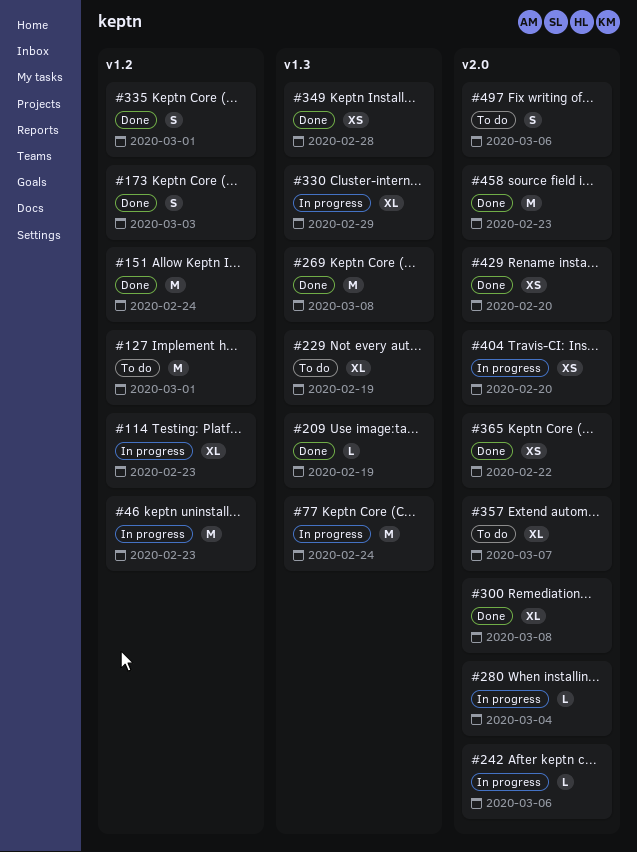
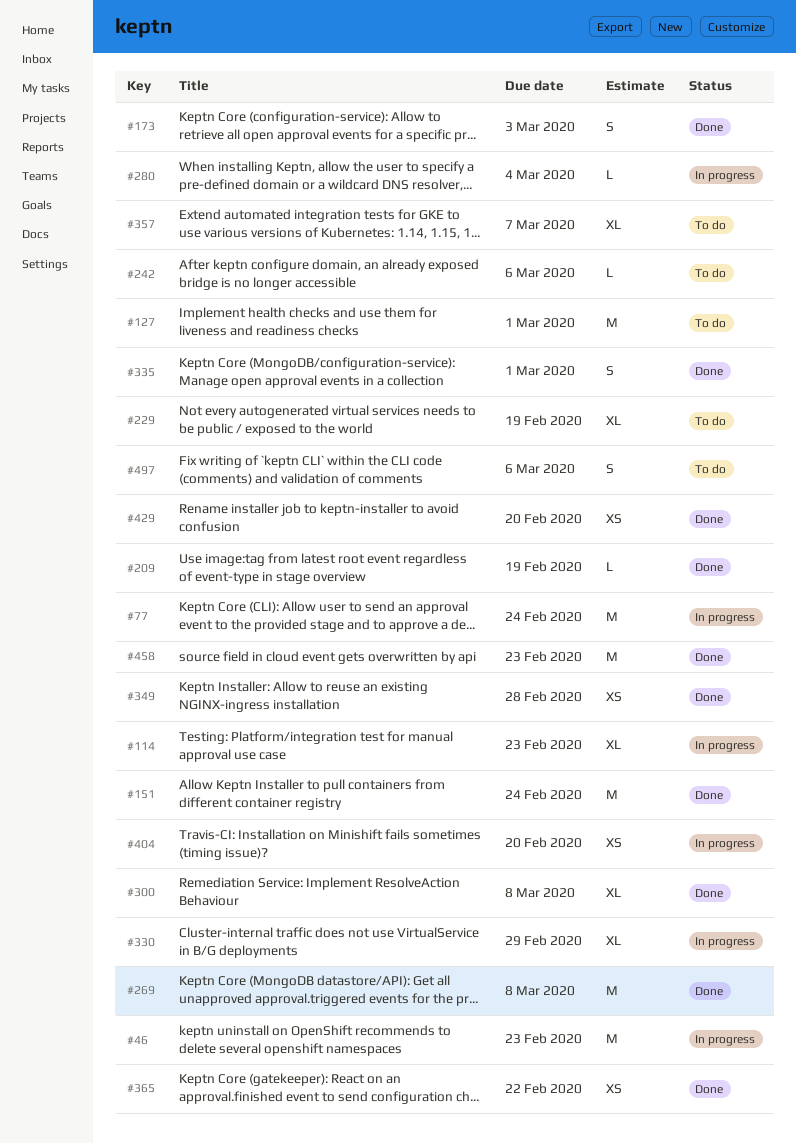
#242, status: In progress -> To do

